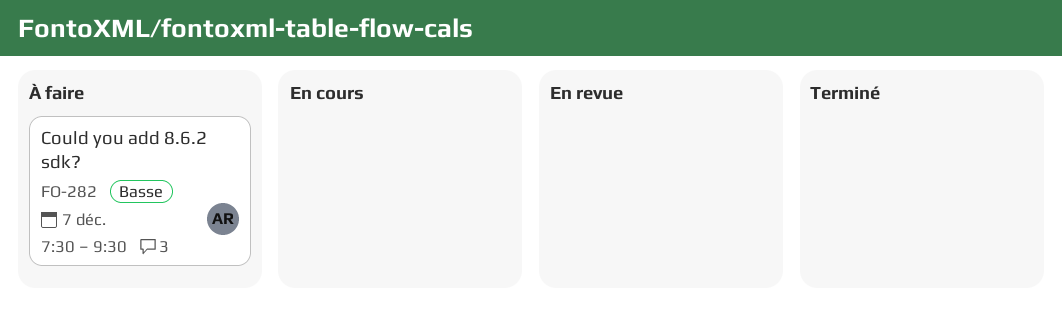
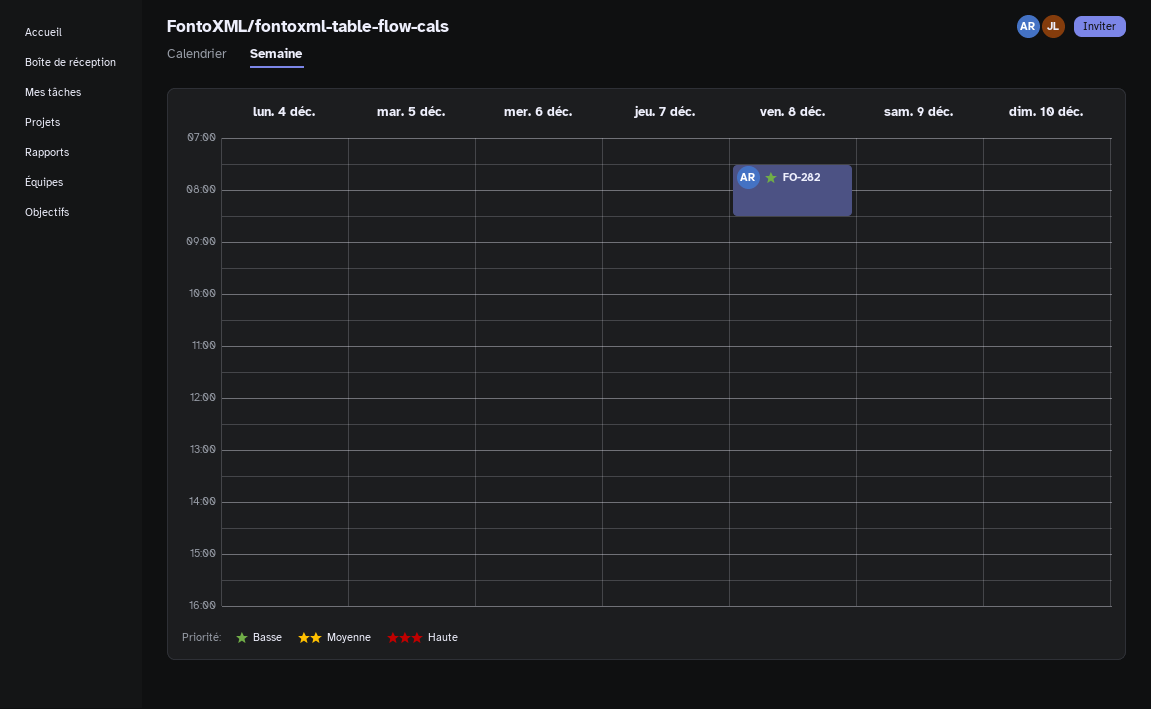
FO-282, day: Dec 7 -> Dec 8
FO-282, ends: 09:30 -> 08:30

